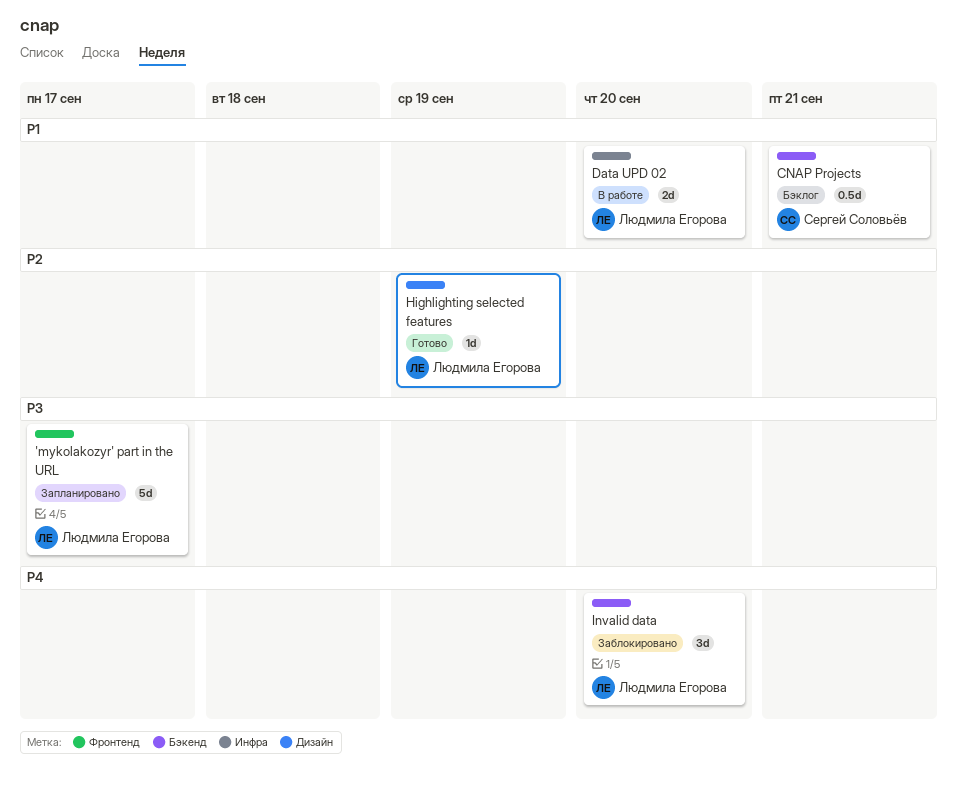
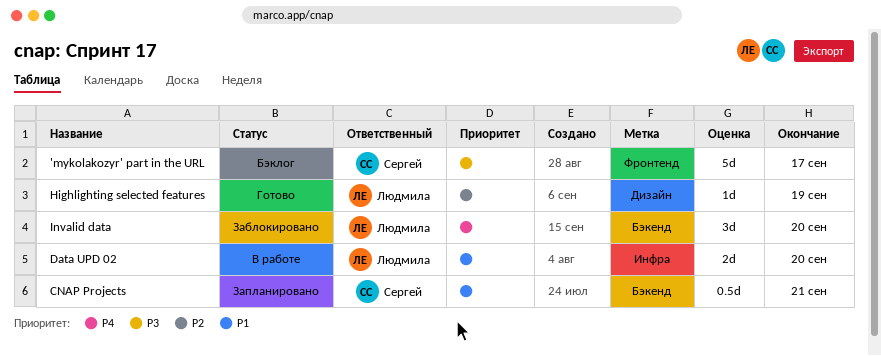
'mykolakozyr' part in the URL, status: Запланировано -> Бэклог
'mykolakozyr' part in the URL, owner: Людмила Егорова -> Сергей Соловьёв
CNAP Projects, status: Бэклог -> Запланировано

